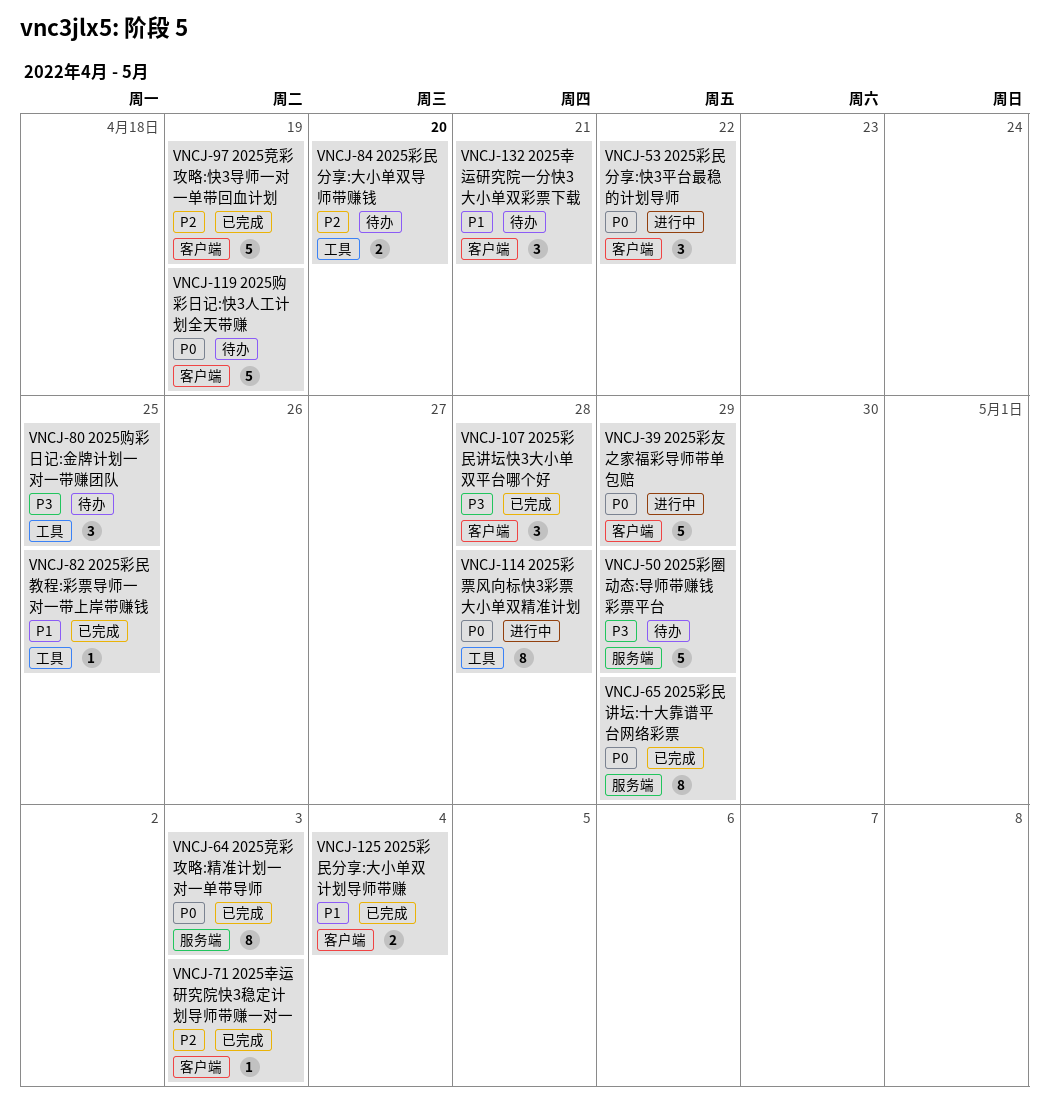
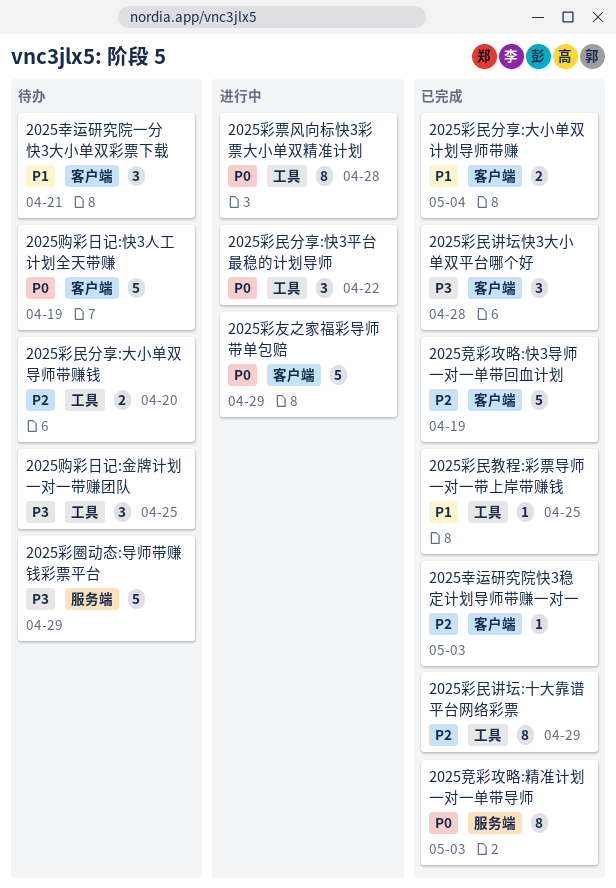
2025彩民分享:快3平台最稳的计划导师, label: 客户端 -> 工具
2025彩民讲坛:十大靠谱平台网络彩票, priority: P0 -> P2
2025彩民讲坛:十大靠谱平台网络彩票, label: 服务端 -> 工具

